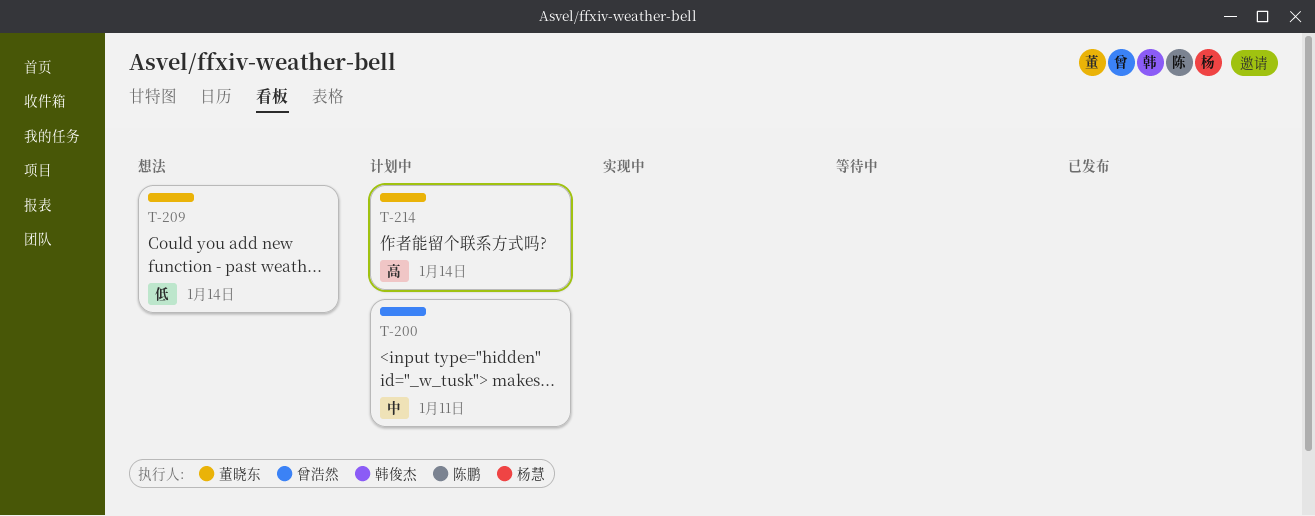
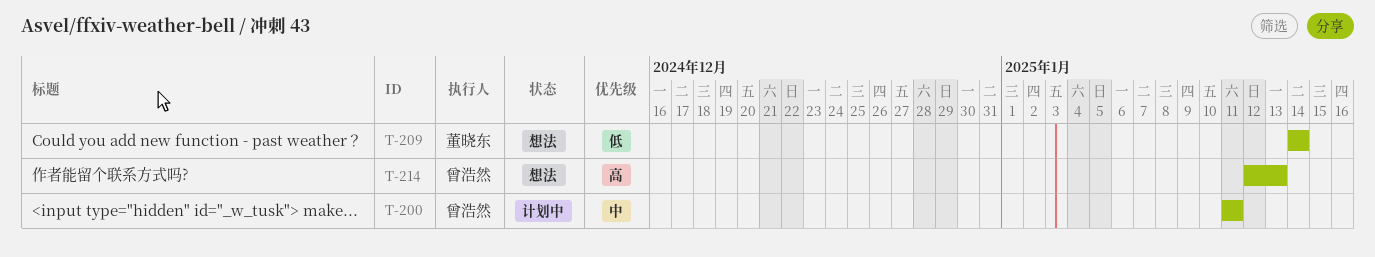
T-214, status: 计划中 -> 想法
T-214, owner: 董晓东 -> 曾浩然
T-214, due: Jan 14 -> Jan 13

